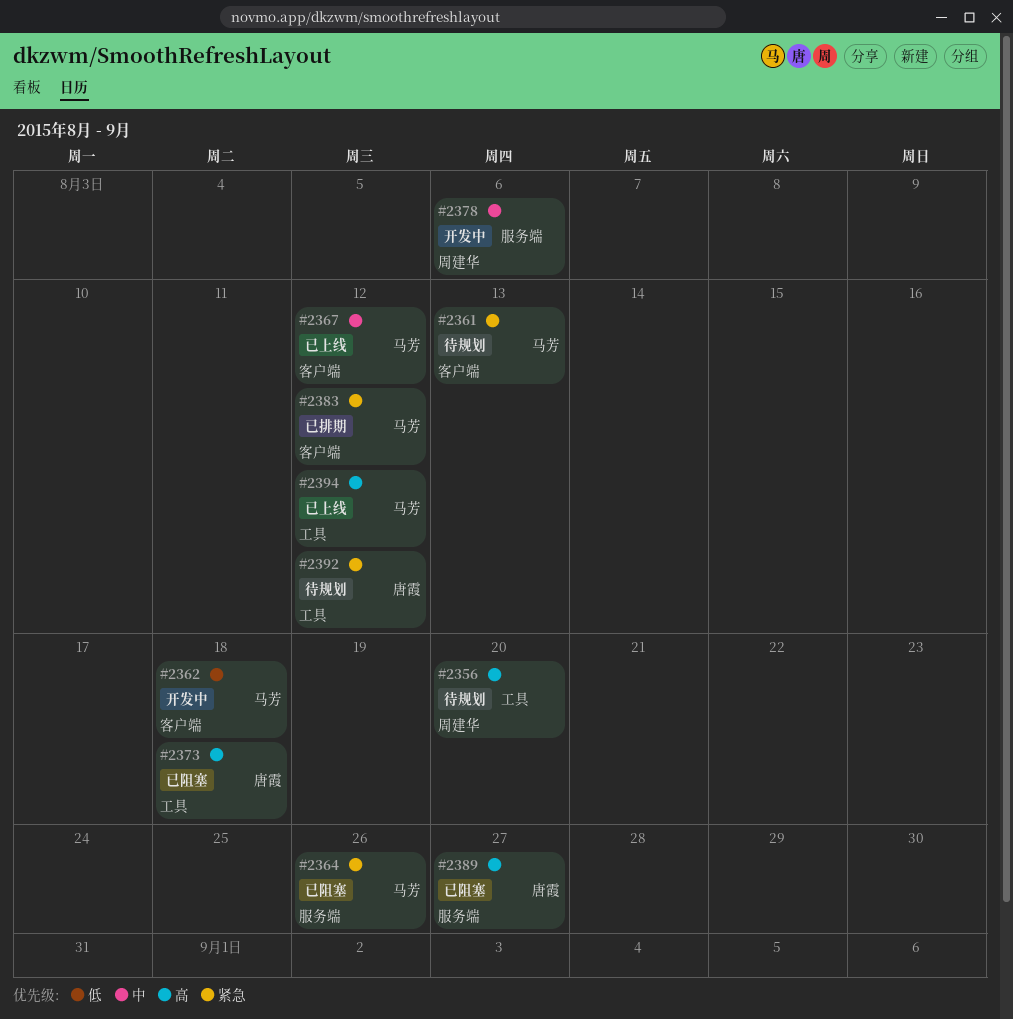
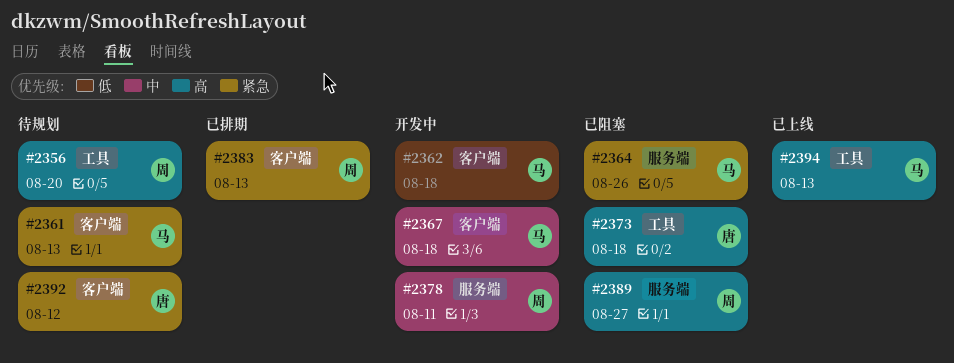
#2367, status: 已上线 -> 开发中
#2367, due: Aug 12 -> Aug 18
#2378, due: Aug 6 -> Aug 11
#2383, owner: 马芳 -> 周建华
#2383, due: Aug 12 -> Aug 13
#2389, owner: 唐霞 -> 周建华
#2392, label: 工具 -> 客户端
#2394, due: Aug 12 -> Aug 13

